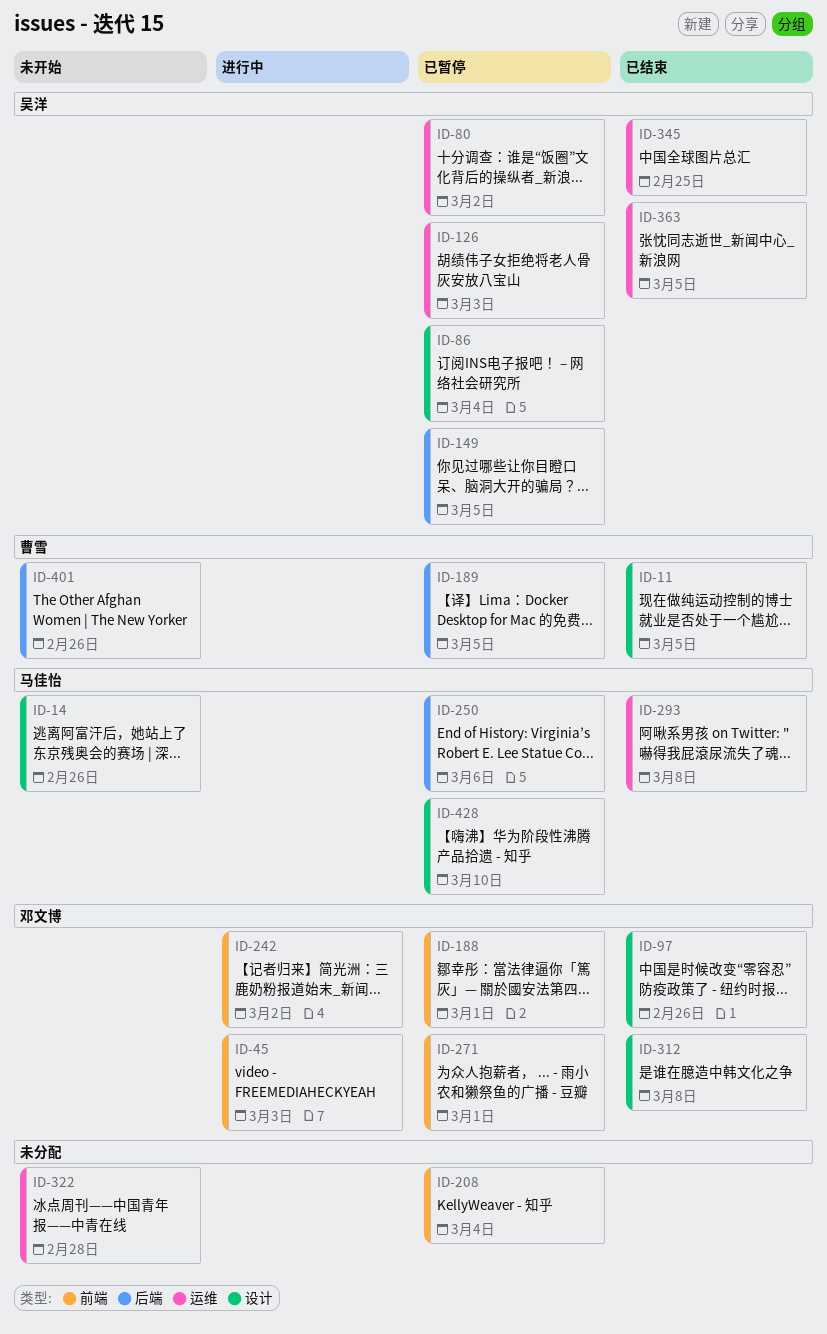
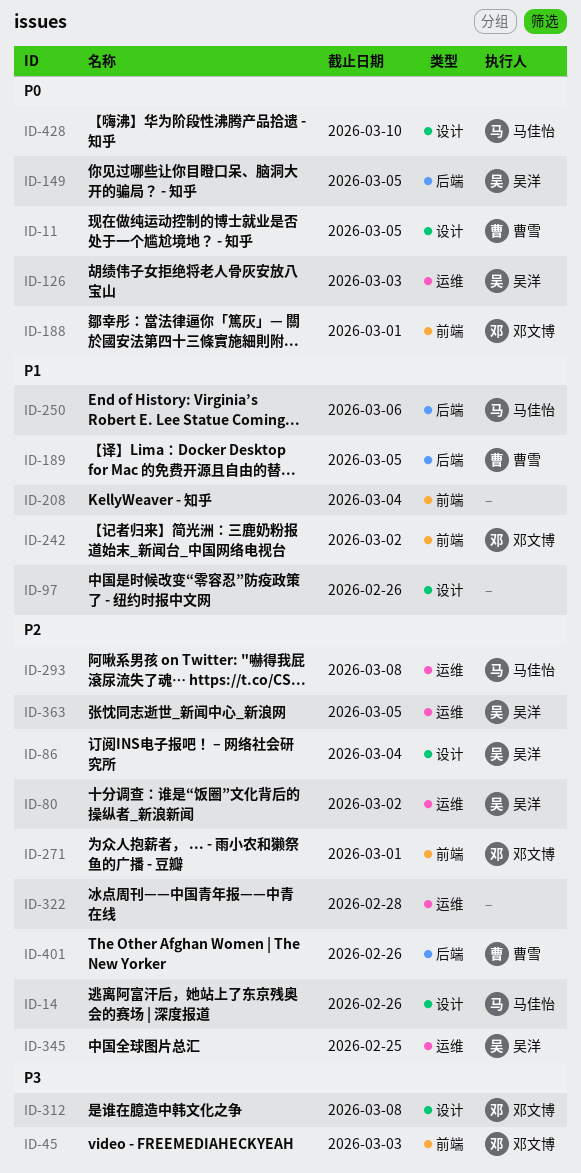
ID-97, owner: 邓文博 -> none

